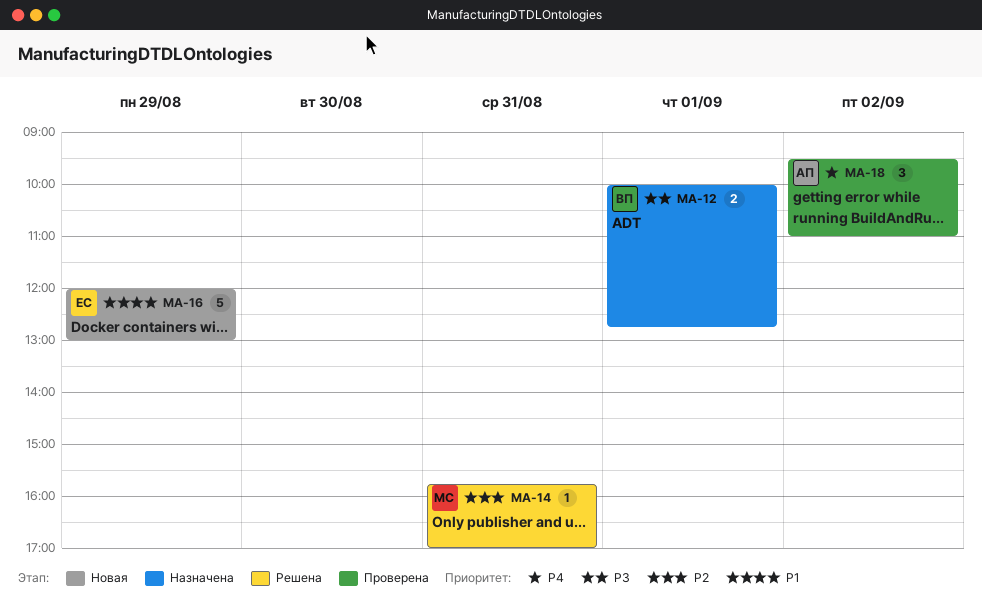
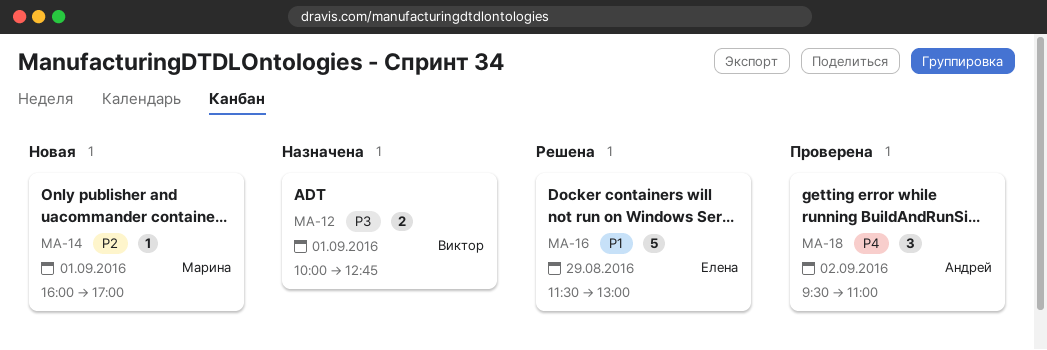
MA-14, status: Решена -> Новая
MA-14, day: Aug 31 -> Sep 1
MA-14, begins: 15:45 -> 16:00
MA-16, status: Новая -> Решена
MA-16, begins: 12:00 -> 11:30

